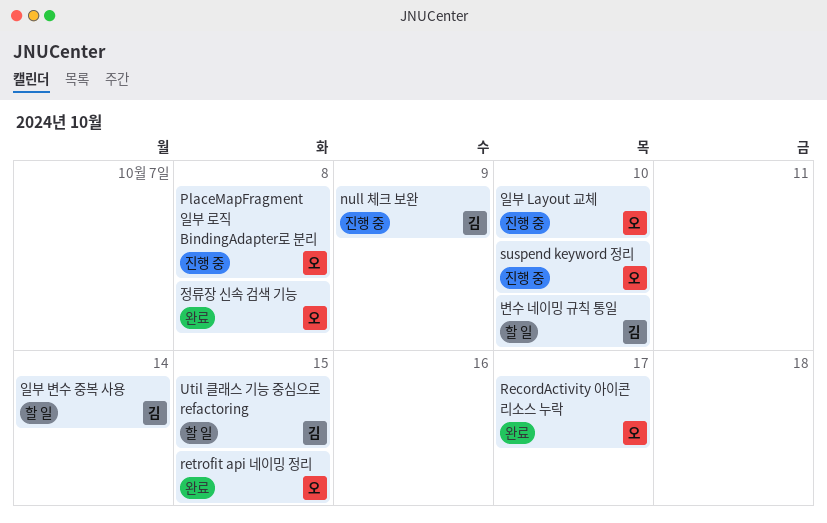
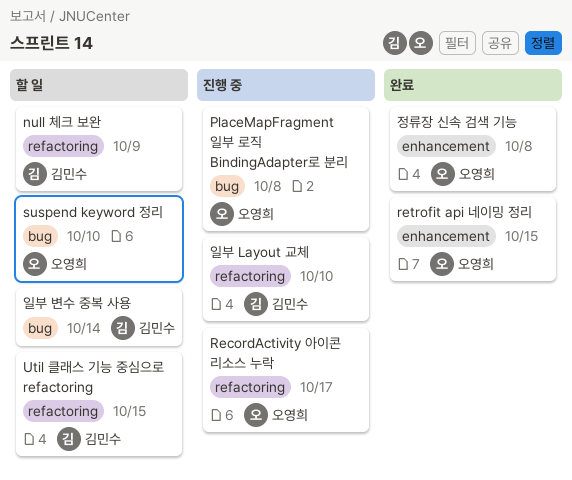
null 체크 보완, status: 진행 중 -> 할 일
RecordActivity 아이콘 리소스 누락, status: 완료 -> 진행 중
suspend keyword 정리, status: 진행 중 -> 할 일
변수 네이밍 규칙 통일: present -> none
일부 Layout 교체, owner: 오영희 -> 김민수

